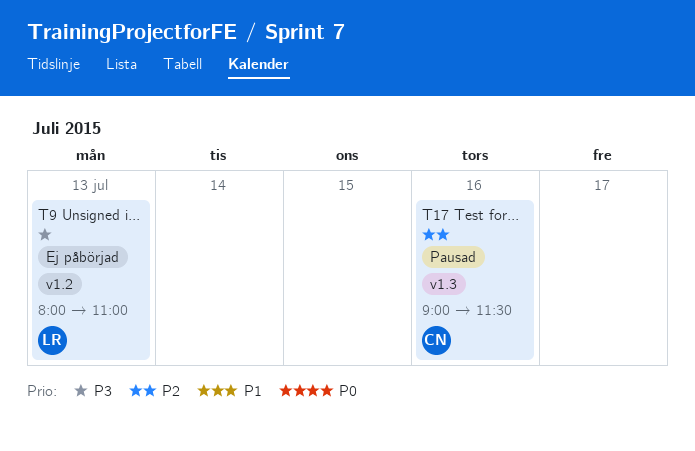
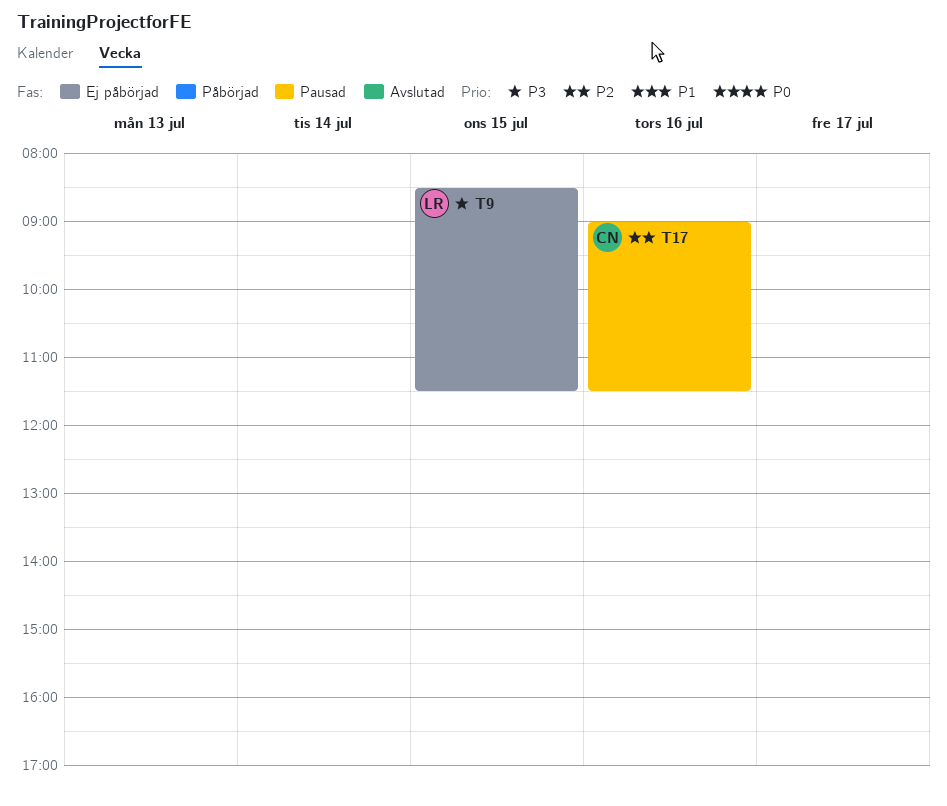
T9, day: Jul 13 -> Jul 15
T9, begins: 08:00 -> 08:30
T9, ends: 11:00 -> 11:30

